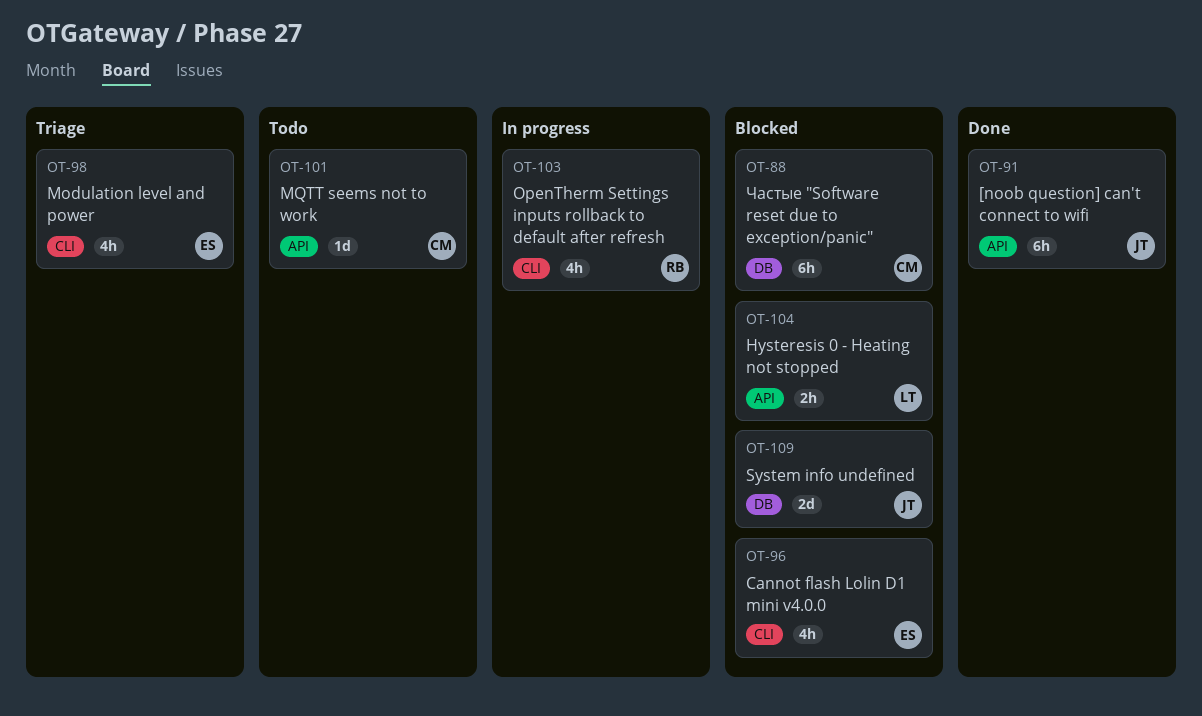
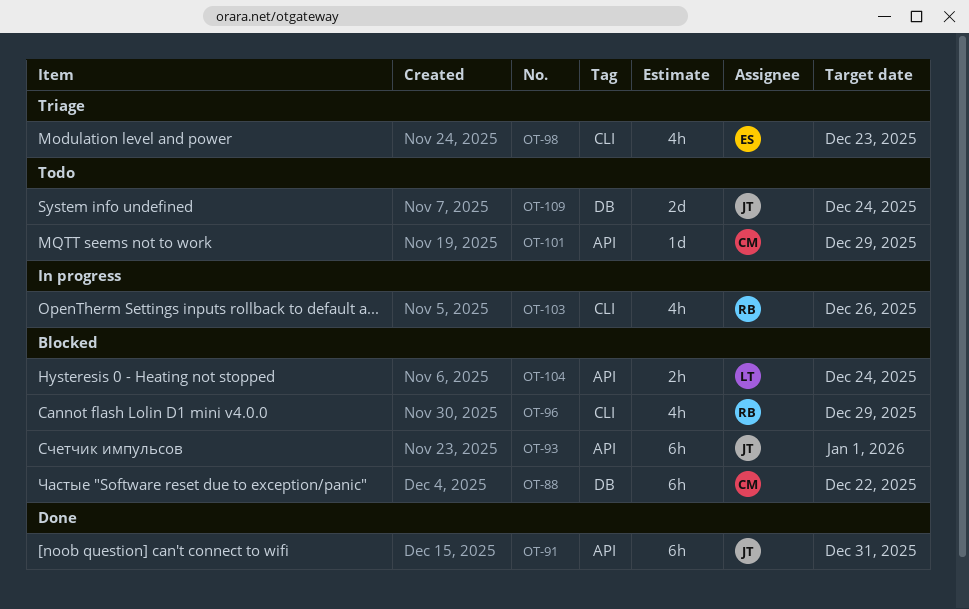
OT-93: none -> present
OT-96, owner: ES -> RB
OT-109, status: Blocked -> Todo

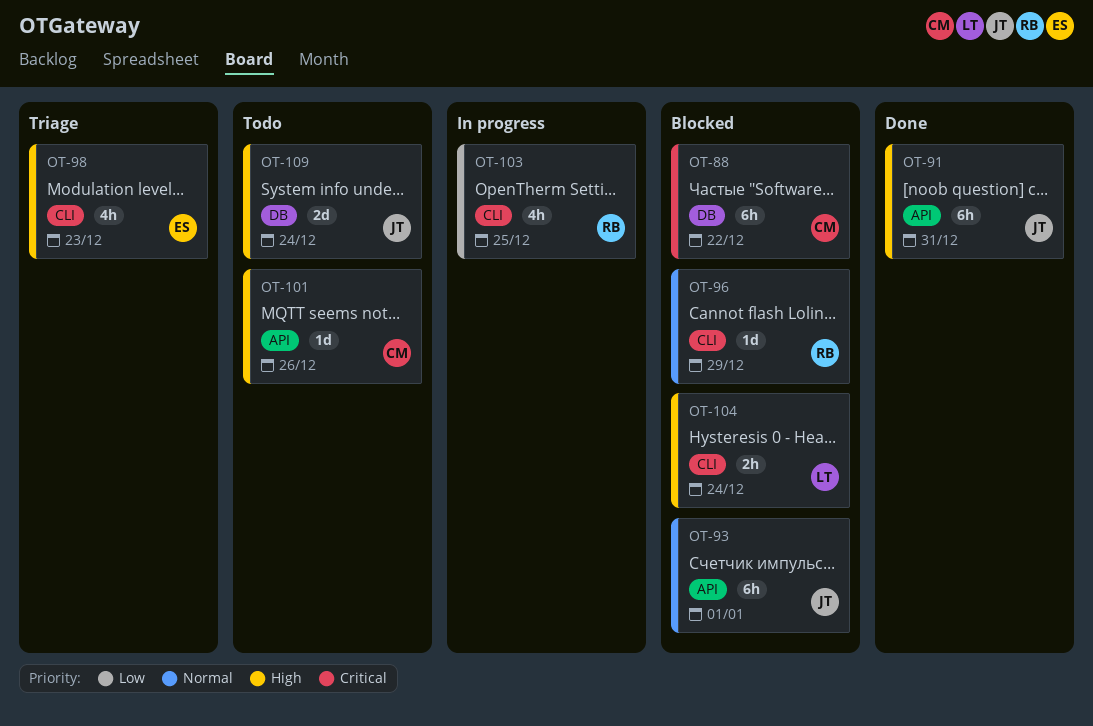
OT-96, estimate: 4h -> 1d
OT-101, due: Dec 29 -> Dec 26
OT-103, due: Dec 26 -> Dec 25
OT-104, label: API -> CLI

